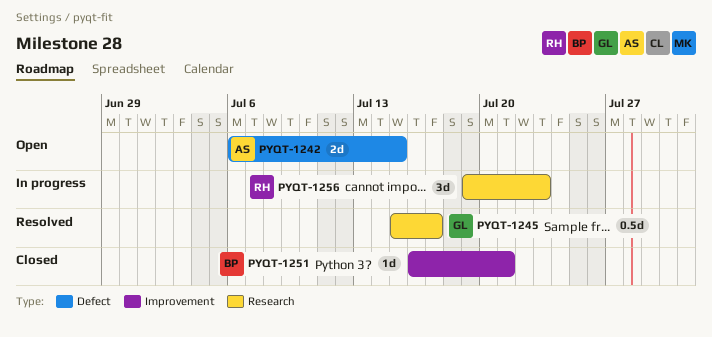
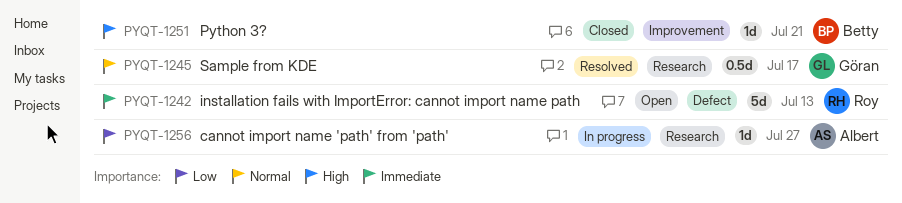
PYQT-1242, owner: Albert -> Roy
PYQT-1242, estimate: 2d -> 5d
PYQT-1242, due: Jul 15 -> Jul 13
PYQT-1256, owner: Roy -> Albert
PYQT-1256, estimate: 3d -> 1d
PYQT-1256, due: Jul 23 -> Jul 27

